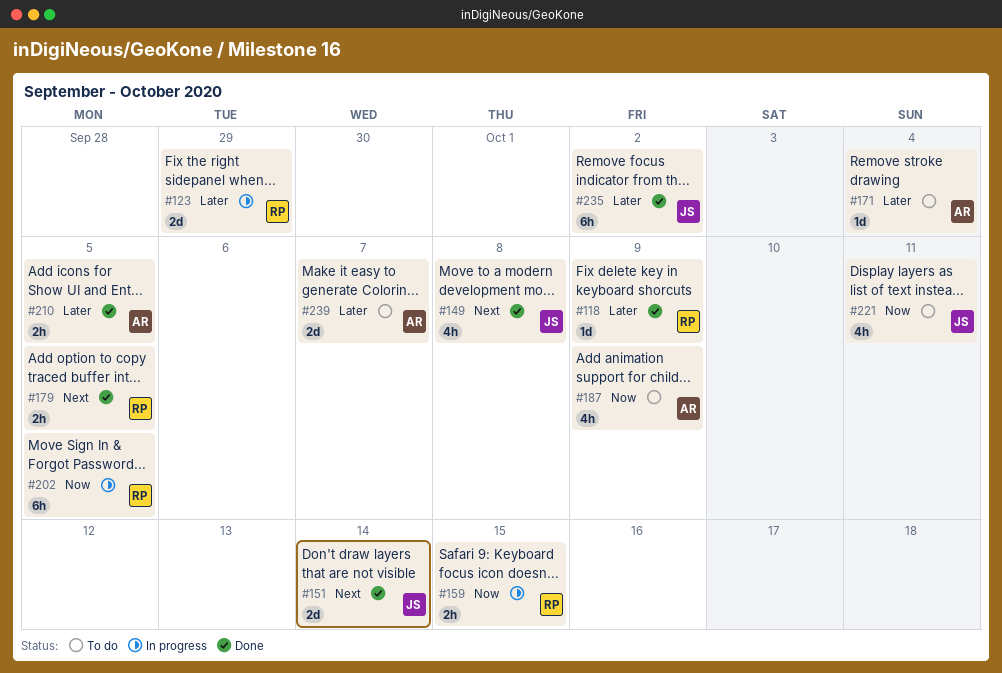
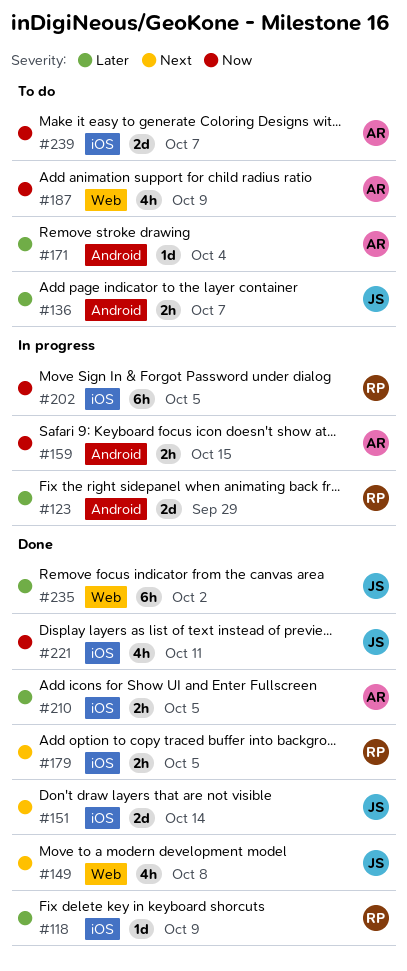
#136: none -> present
#159, owner: RP -> AR
#221, status: To do -> Done
#239, priority: Later -> Now

